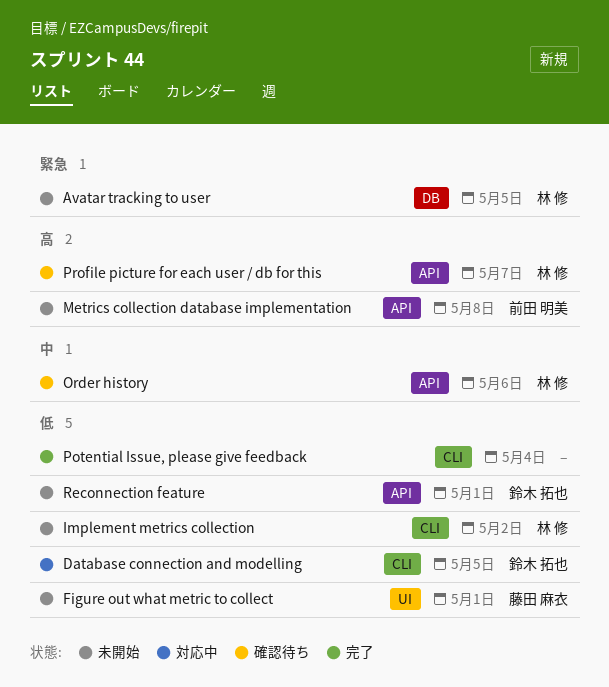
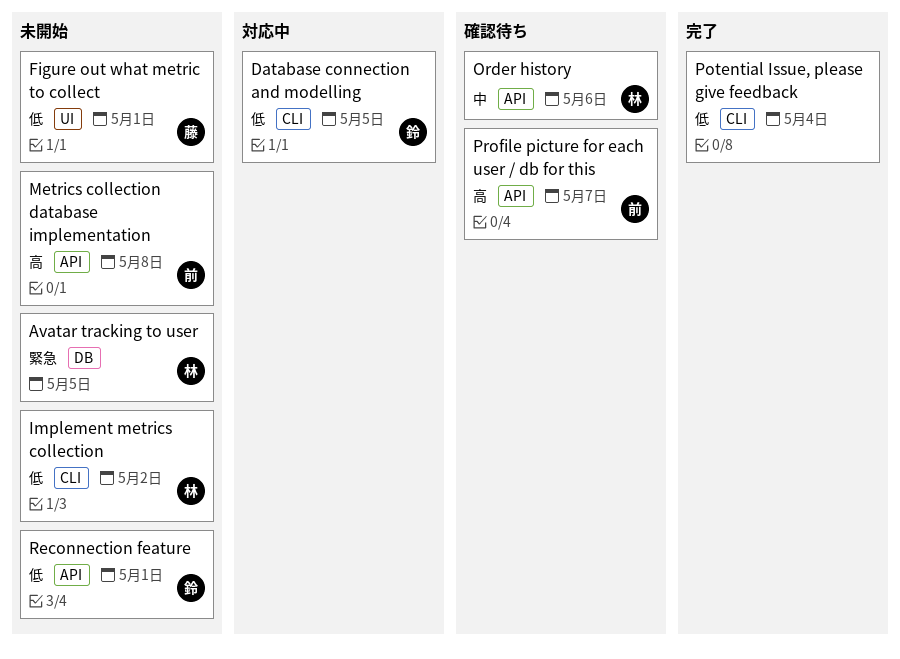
Profile picture for each user / db for this, owner: 林 修 -> 前田 明美

